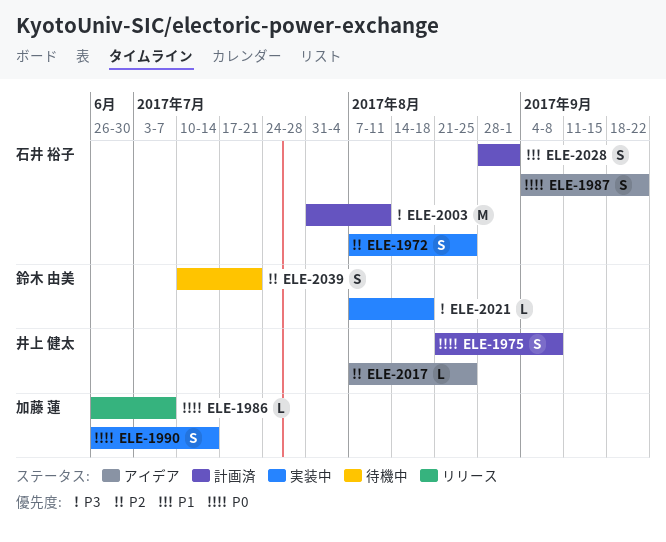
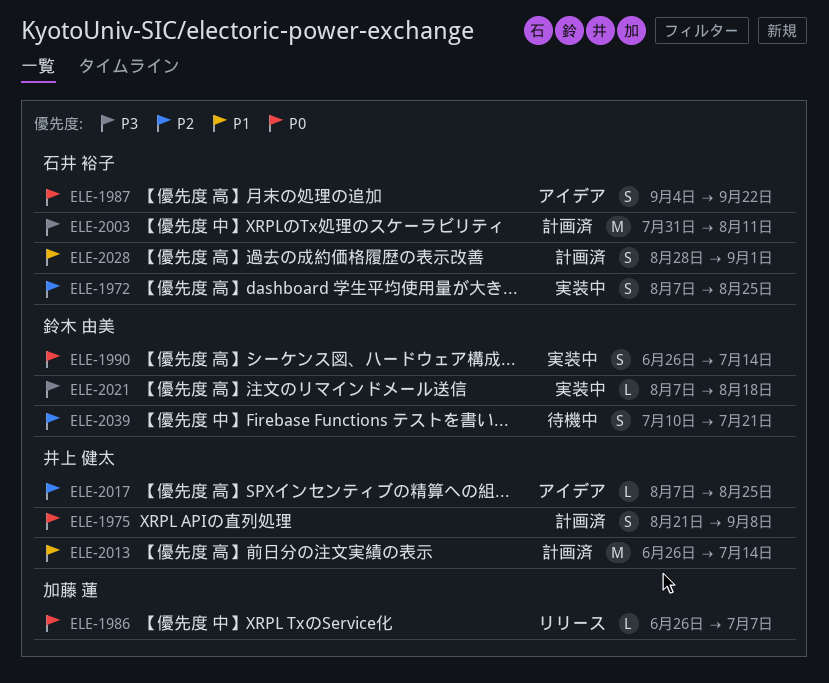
ELE-1990, owner: 加藤 蓮 -> 鈴木 由美
ELE-2013: none -> present

